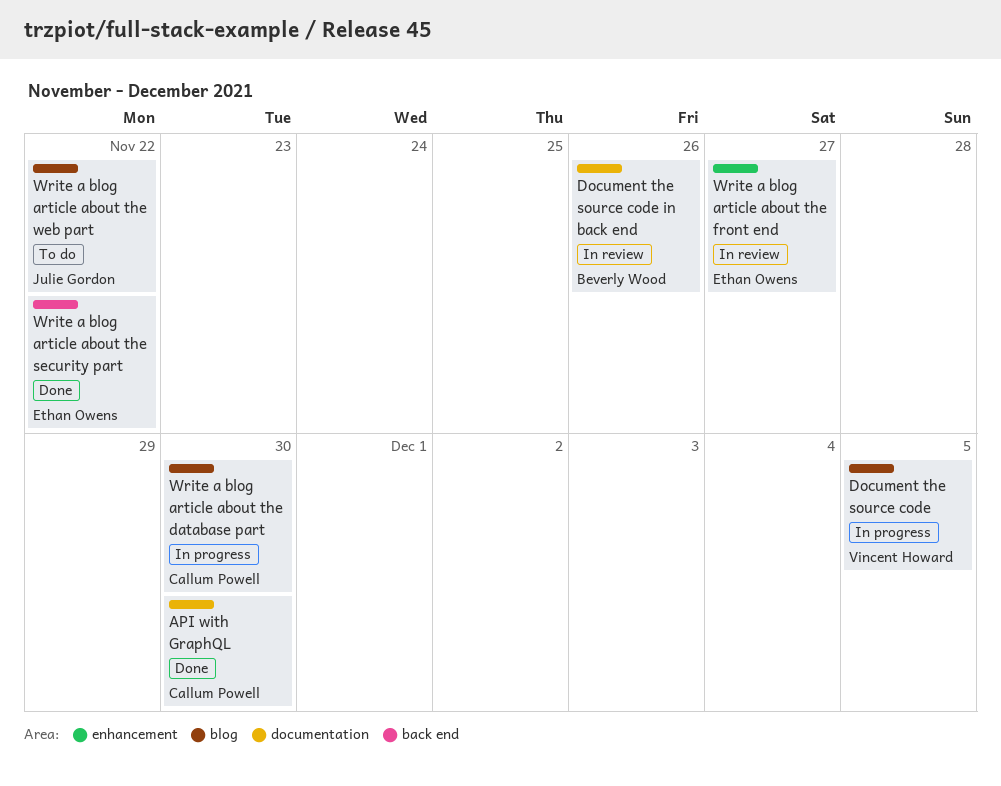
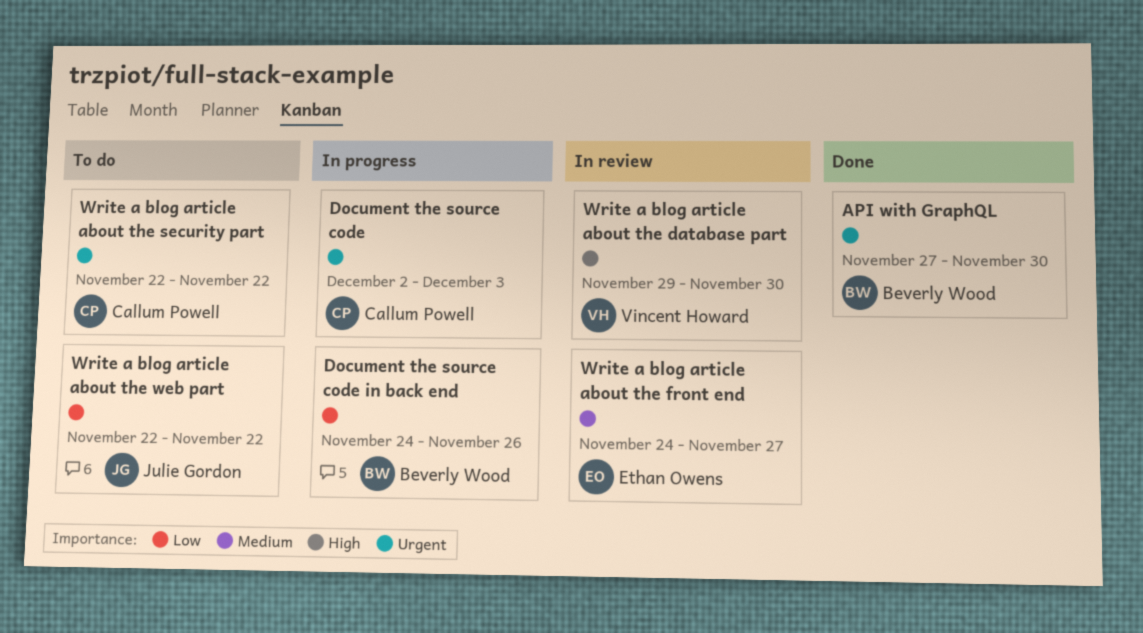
API with GraphQL, owner: Callum Powell -> Beverly Wood
Document the source code, owner: Vincent Howard -> Callum Powell
Document the source code, due: Dec 5 -> Dec 3
Document the source code in back end, status: In review -> In progress
Write a blog article about the database part, status: In progress -> In review
Write a blog article about the database part, owner: Callum Powell -> Vincent Howard
Write a blog article about the security part, status: Done -> To do
Write a blog article about the security part, owner: Ethan Owens -> Callum Powell

